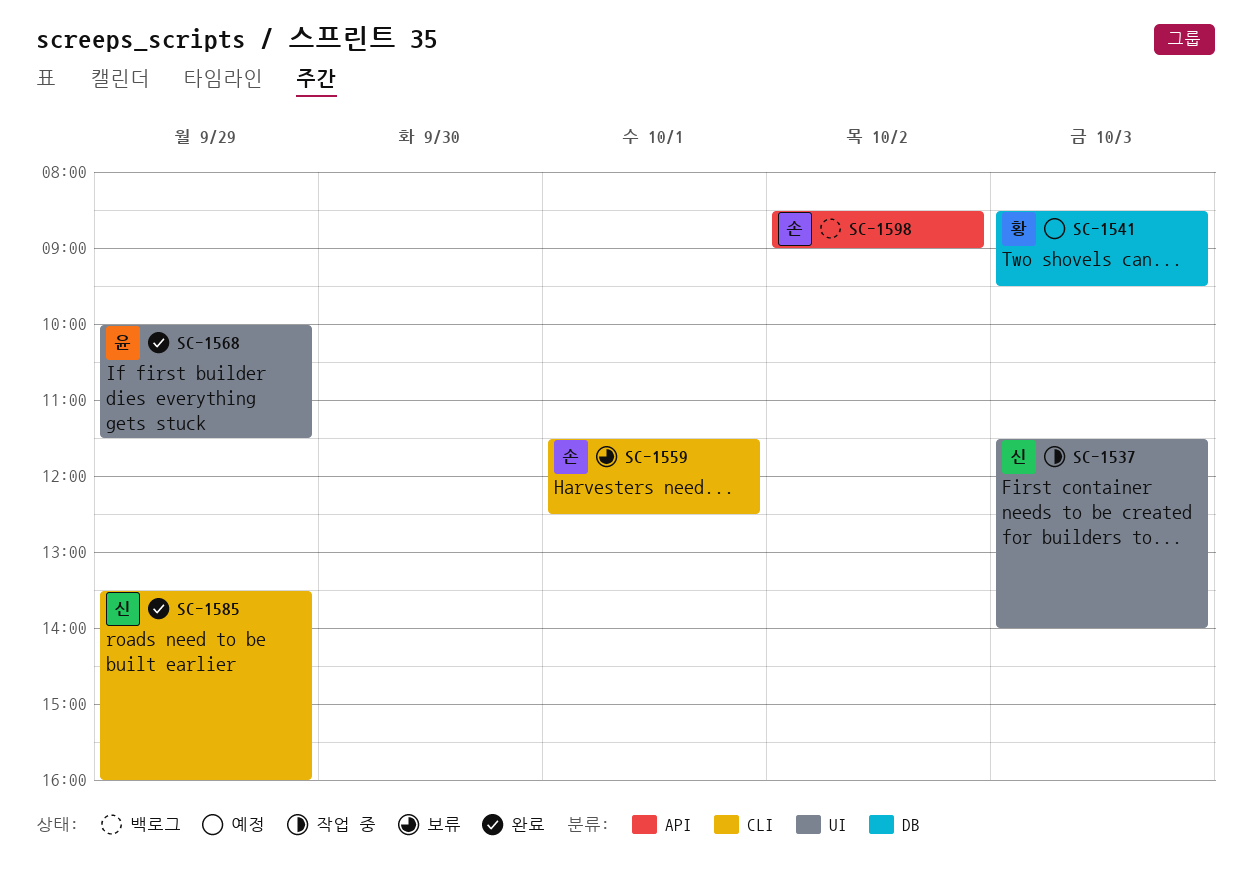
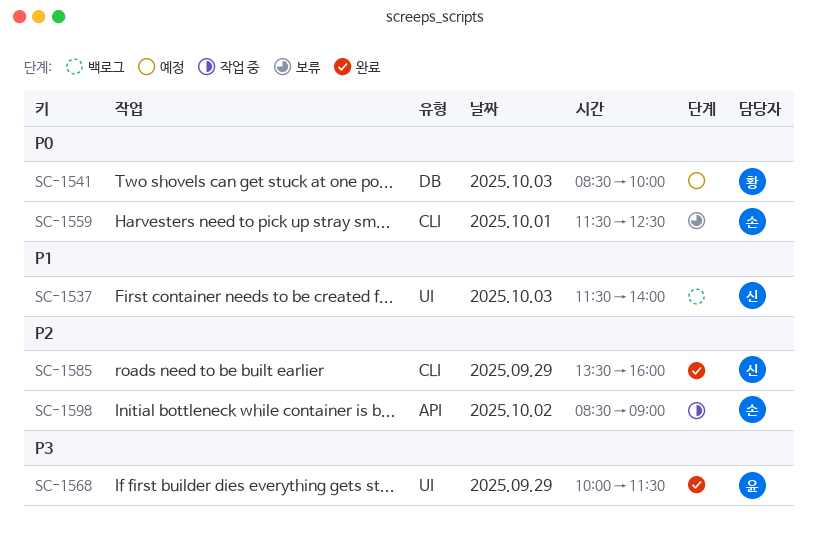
SC-1537, status: 작업 중 -> 백로그
SC-1541, ends: 09:30 -> 10:00
SC-1598, status: 백로그 -> 작업 중

